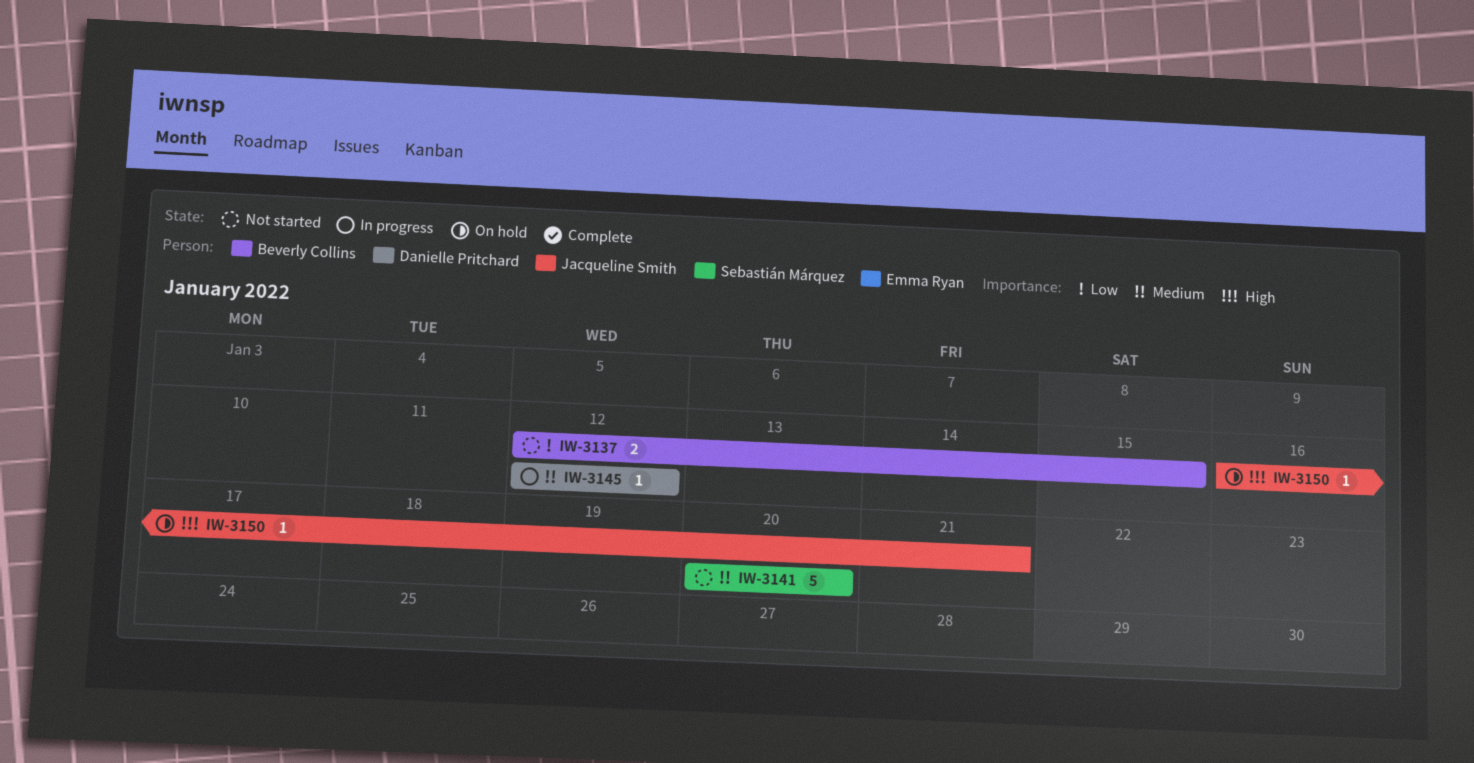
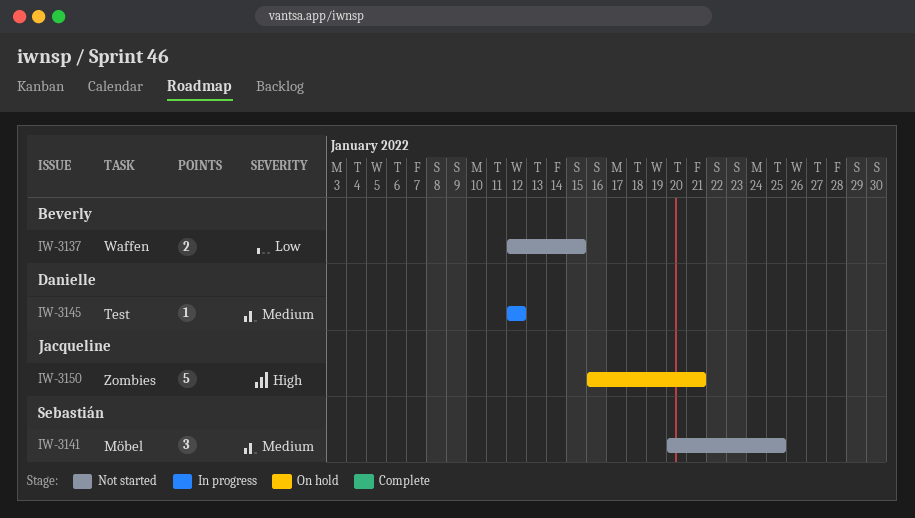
IW-3141, estimate: 5 -> 3
IW-3141, due: Jan 20 -> Jan 25
IW-3150, estimate: 1 -> 5

